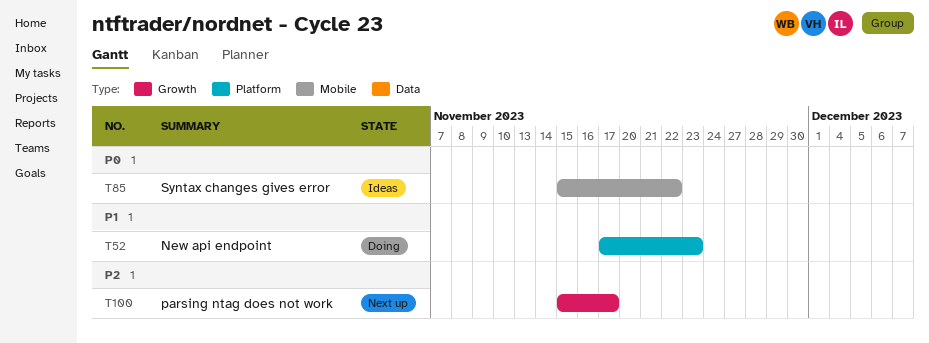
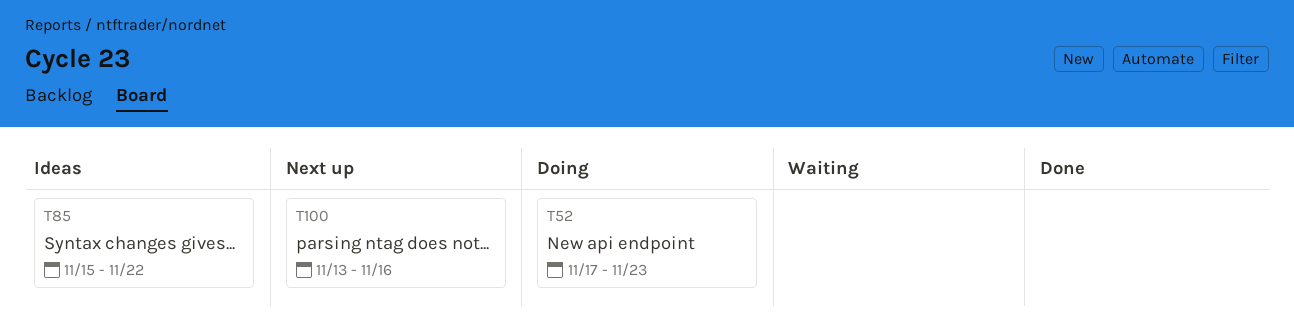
T100, start: Nov 15 -> Nov 13
T100, due: Nov 17 -> Nov 16

